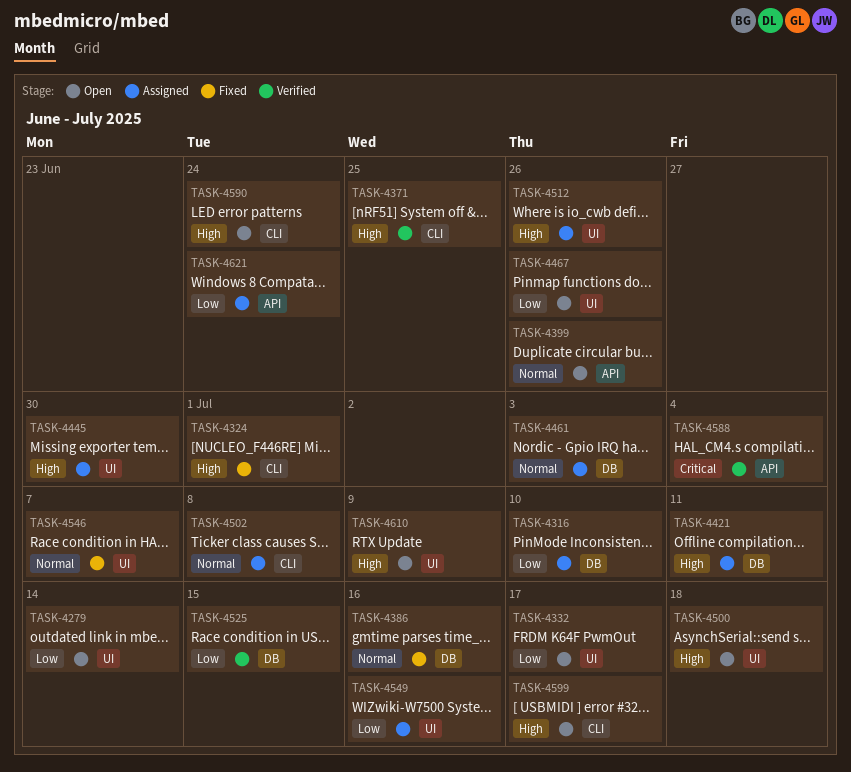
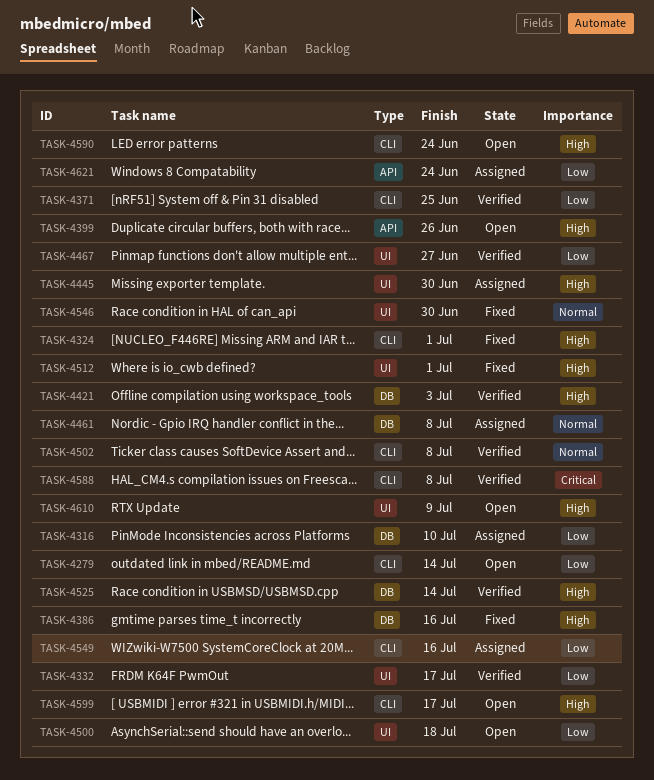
TASK-4279, label: UI -> CLI
TASK-4332, status: Open -> Verified
TASK-4371, priority: High -> Low
TASK-4386, priority: Normal -> High
TASK-4399, priority: Normal -> High
TASK-4421, status: Assigned -> Verified
TASK-4421, due: Jul 11 -> Jul 3
TASK-4461, due: Jul 3 -> Jul 8
TASK-4467, status: Open -> Verified
TASK-4467, due: Jun 26 -> Jun 27
TASK-4500, priority: High -> Low
TASK-4502, status: Assigned -> Verified
TASK-4512, status: Assigned -> Fixed
TASK-4512, due: Jun 26 -> Jul 1
TASK-4525, priority: Low -> High
TASK-4525, due: Jul 15 -> Jul 14
TASK-4546, due: Jul 7 -> Jun 30
TASK-4549, label: UI -> CLI
TASK-4588, label: API -> CLI
TASK-4588, due: Jul 4 -> Jul 8

